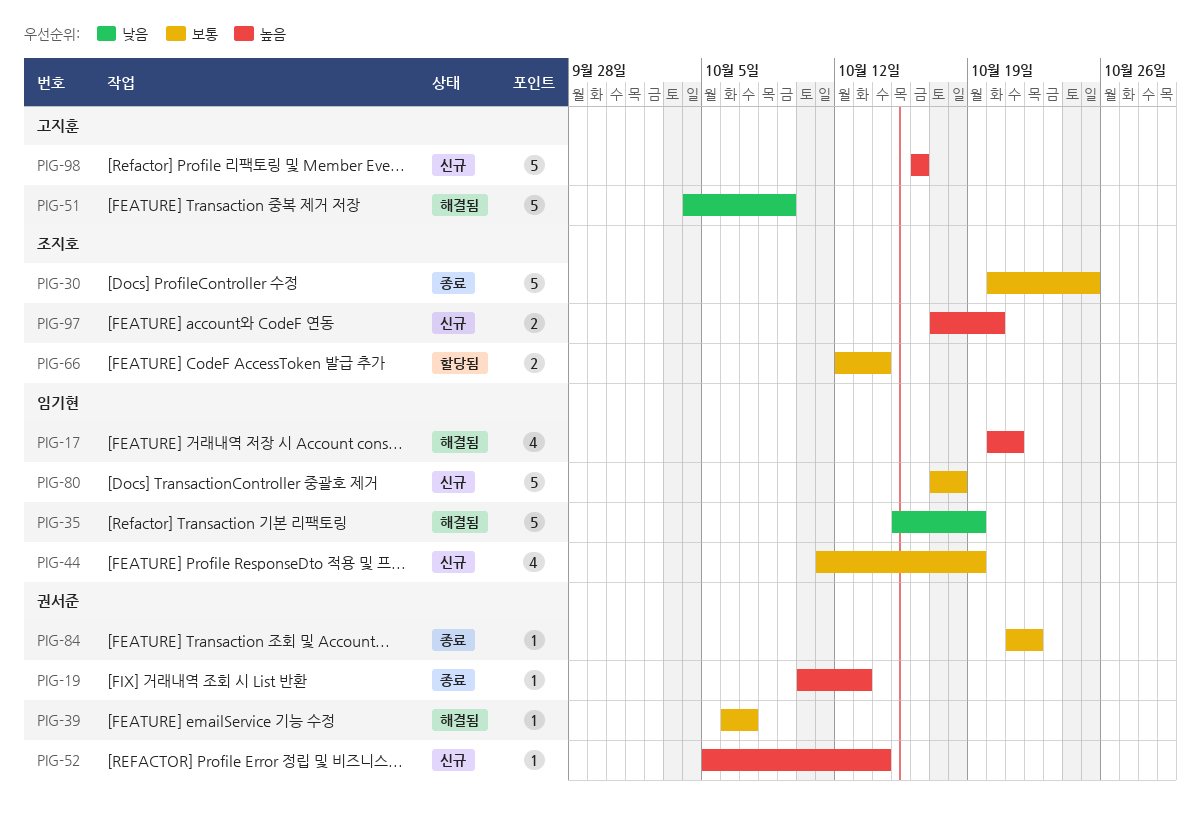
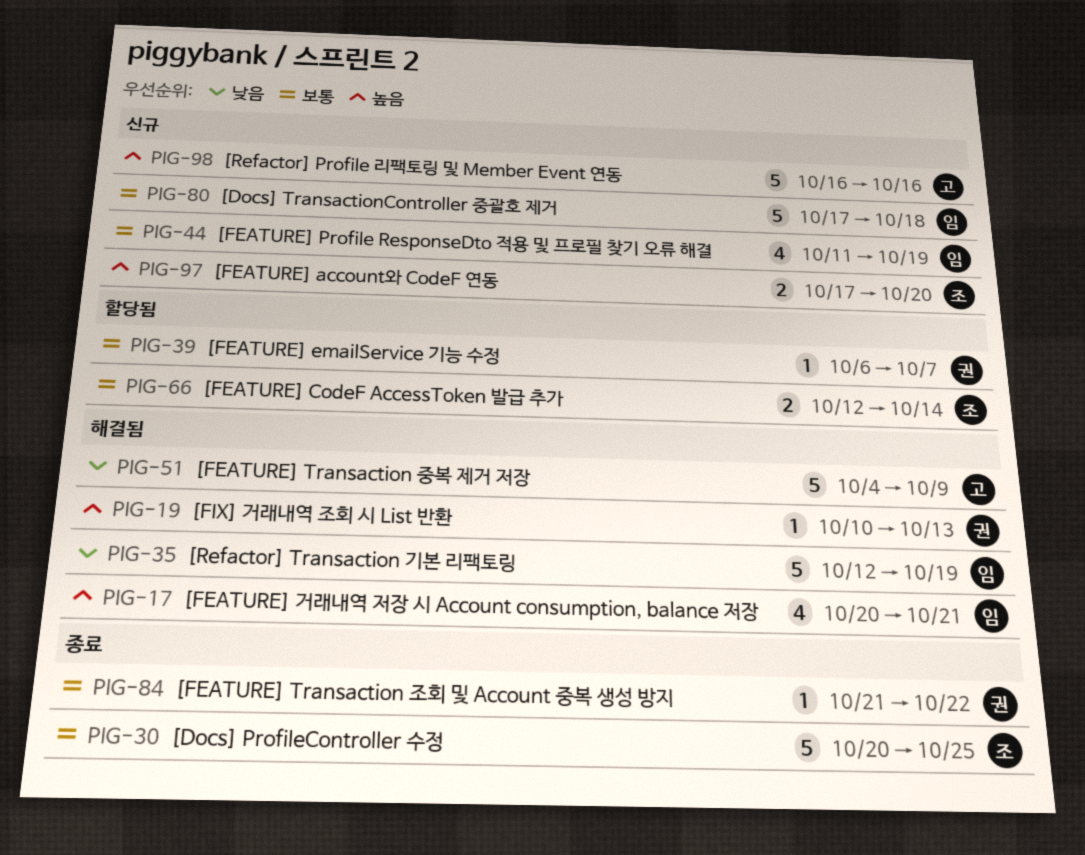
PIG-19, status: 종료 -> 해결됨
PIG-35, start: Oct 15 -> Oct 12
PIG-39, status: 해결됨 -> 할당됨
PIG-52: present -> none

